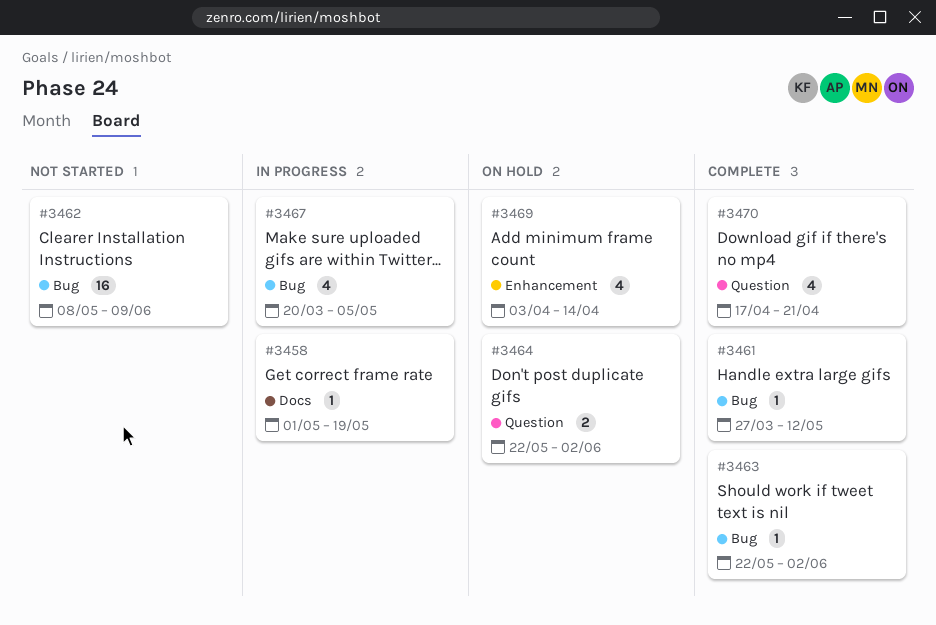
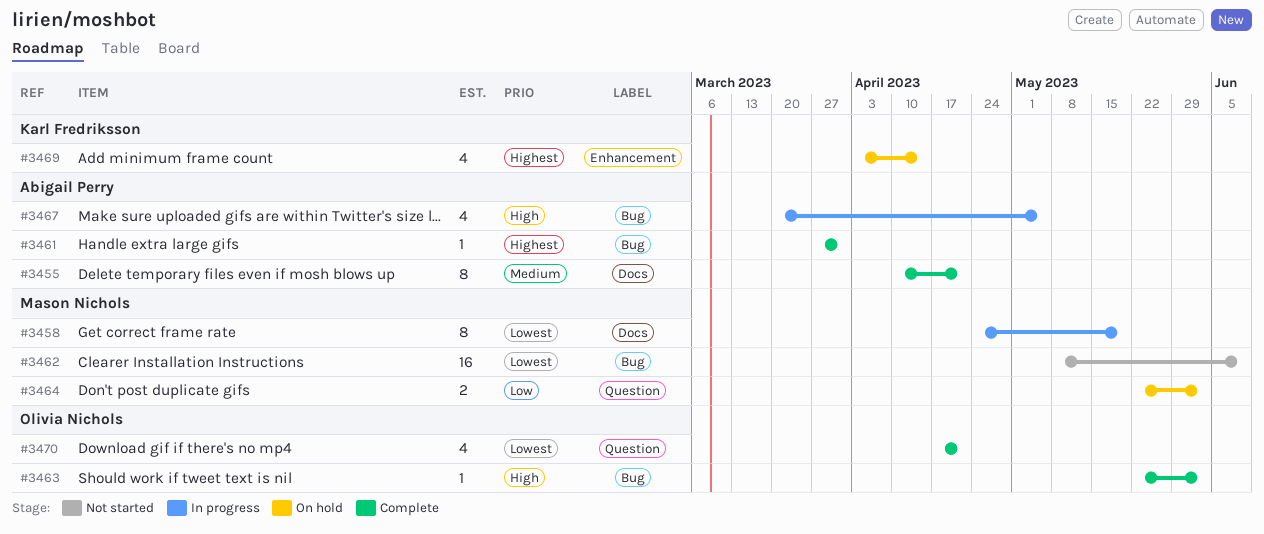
#3455: none -> present
#3458, estimate: 1 -> 8
#3458, start: May 1 -> Apr 24
#3461, due: May 12 -> Mar 31

